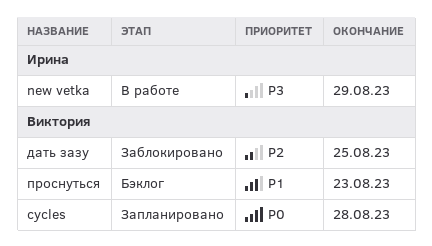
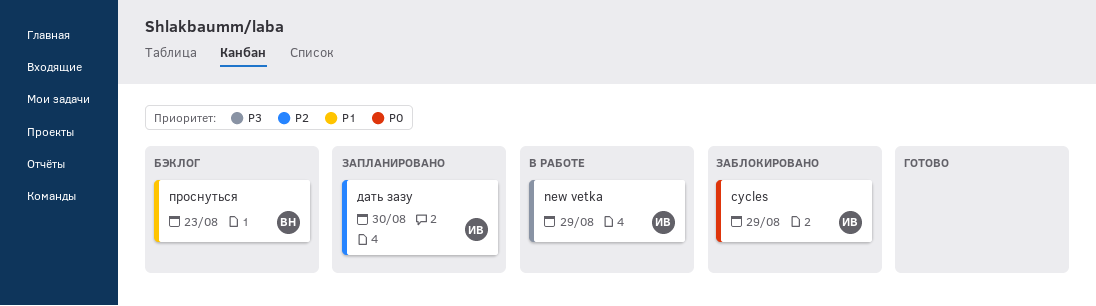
cycles, status: Запланировано -> Заблокировано
cycles, owner: Виктория -> Ирина
cycles, due: Aug 28 -> Aug 29
дать зазу, status: Заблокировано -> Запланировано
дать зазу, owner: Виктория -> Ирина
дать зазу, due: Aug 25 -> Aug 30

